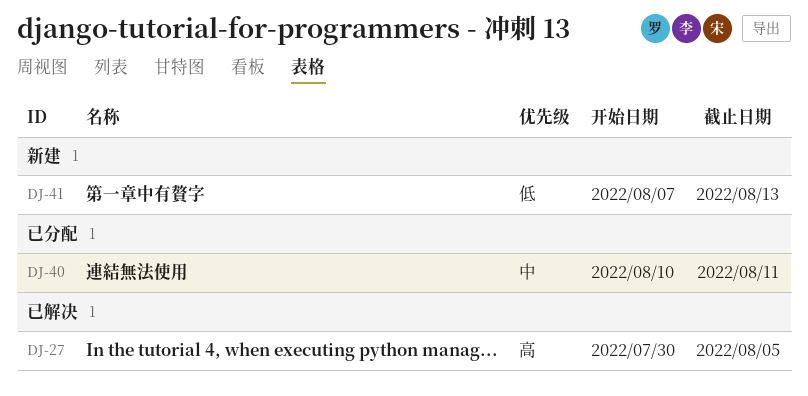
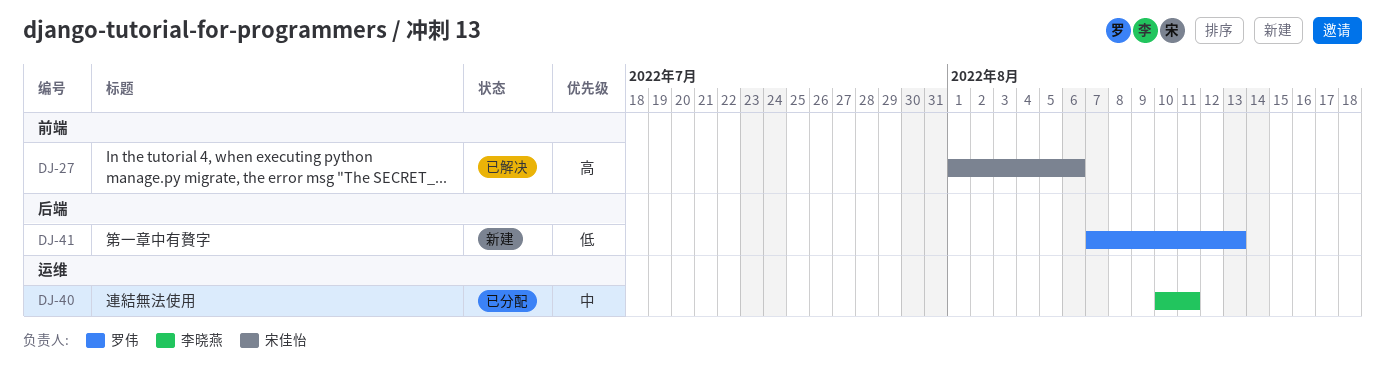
DJ-27, start: Jul 30 -> Aug 1
DJ-27, due: Aug 5 -> Aug 6

